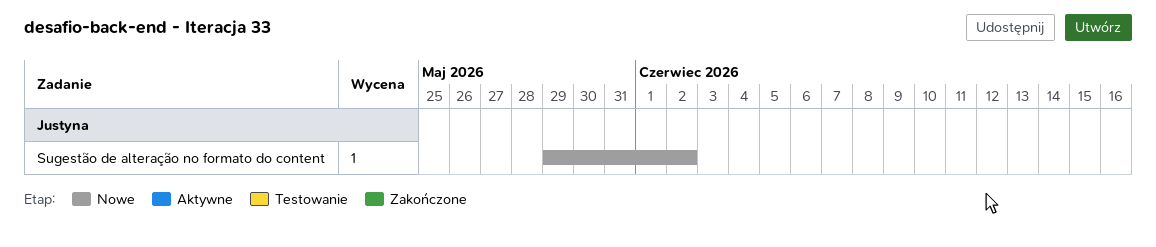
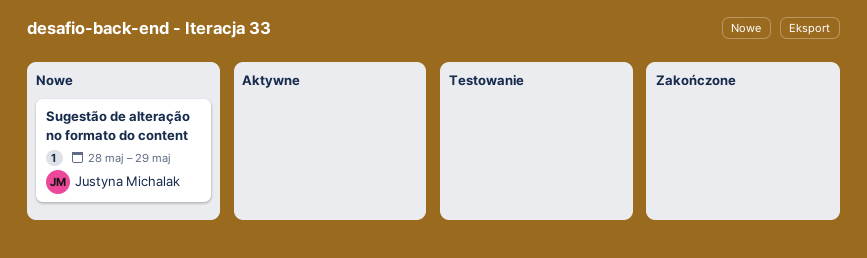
Sugestão de alteração no formato do content, start: May 29 -> May 28
Sugestão de alteração no formato do content, due: Jun 2 -> May 29

